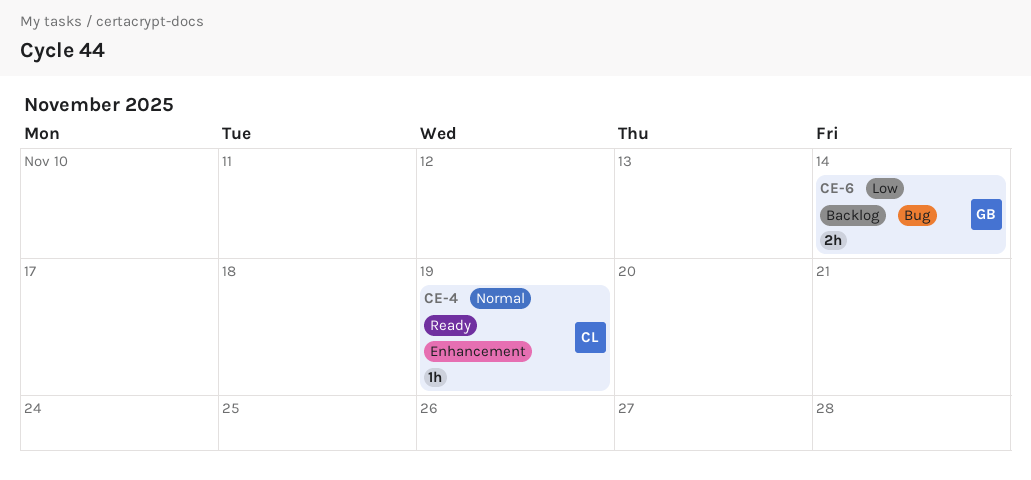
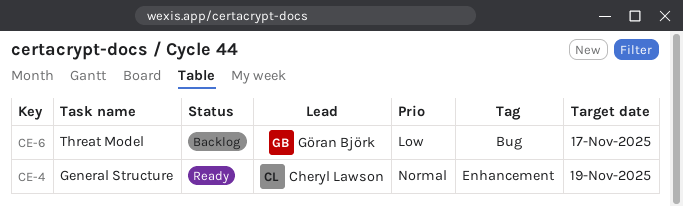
CE-6, due: Nov 14 -> Nov 17

